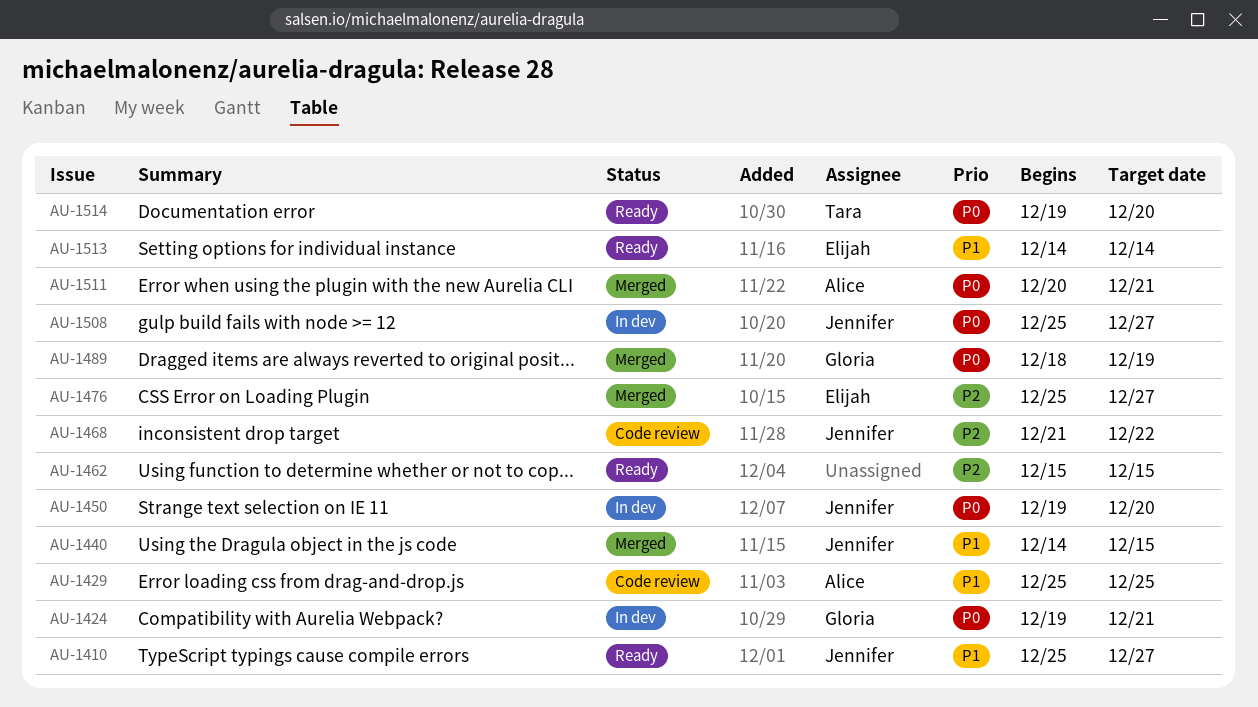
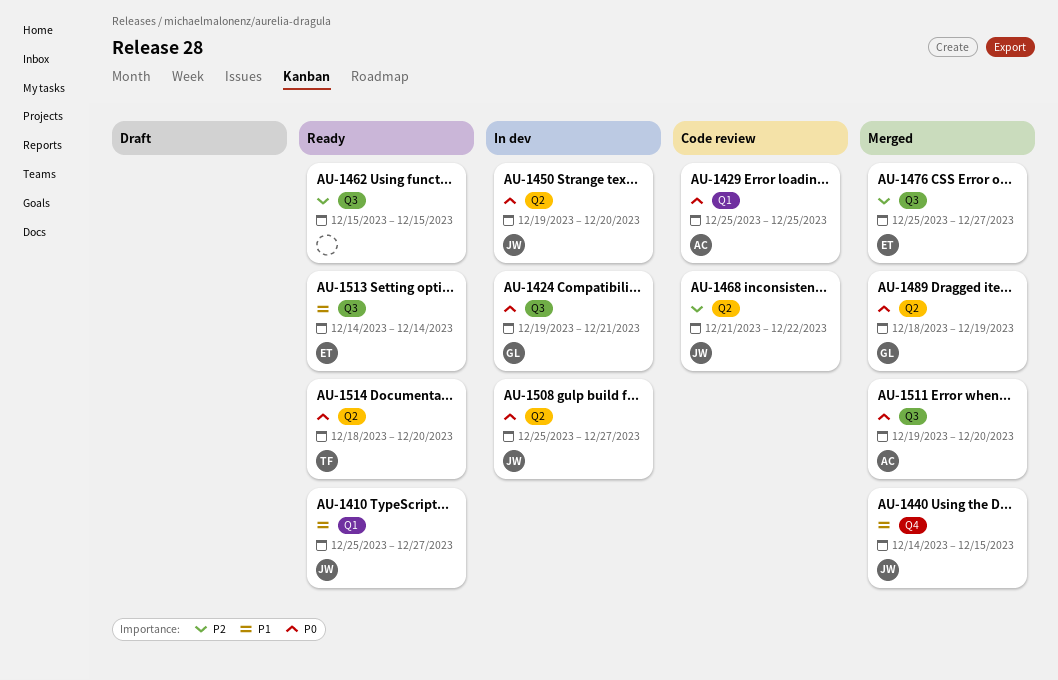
AU-1429, priority: P1 -> P0
AU-1511, start: Dec 20 -> Dec 19
AU-1511, due: Dec 21 -> Dec 20
AU-1514, start: Dec 19 -> Dec 18

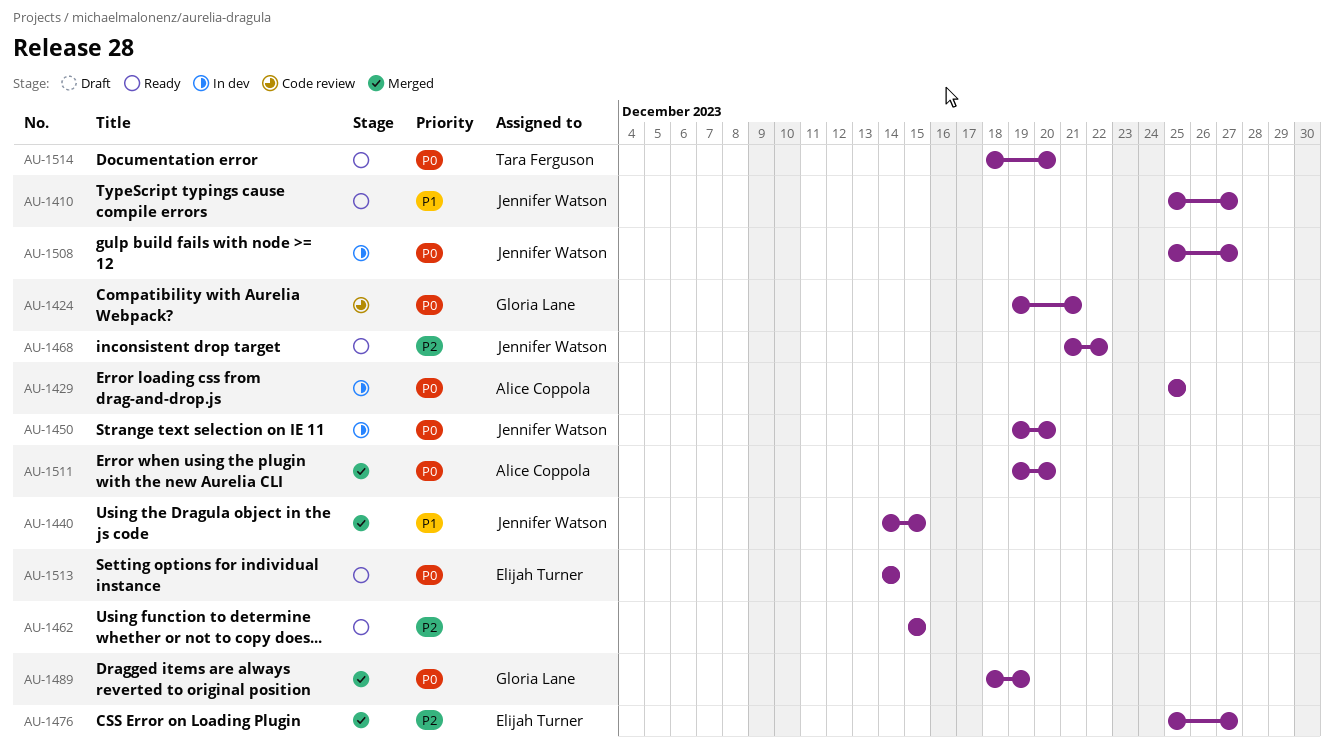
AU-1424, status: In dev -> Code review
AU-1429, status: Code review -> In dev
AU-1468, status: Code review -> Ready
AU-1513, priority: P1 -> P0

